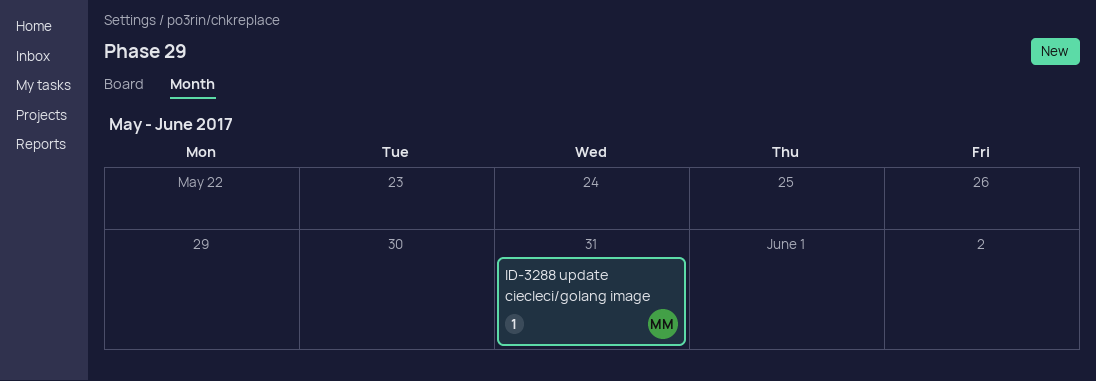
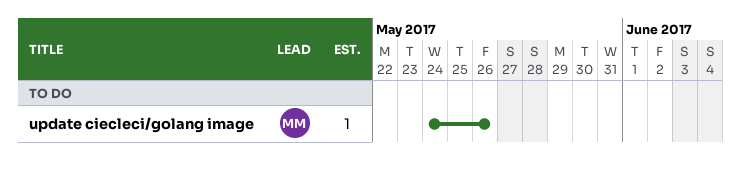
update ciecleci/golang image, due: May 31 -> May 26

